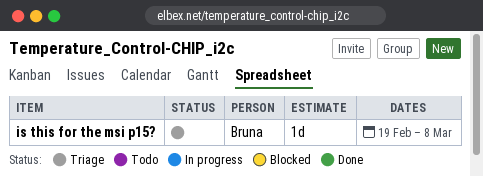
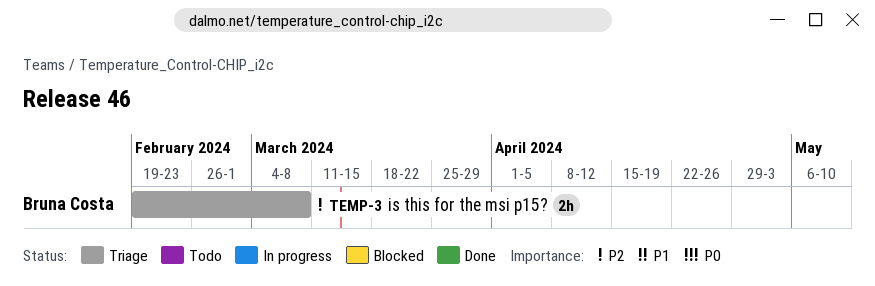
is this for the msi p15?, estimate: 1d -> 2h

